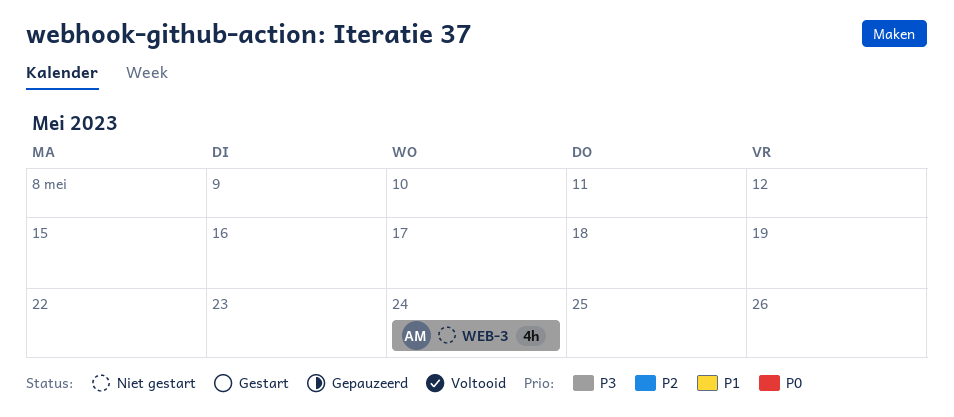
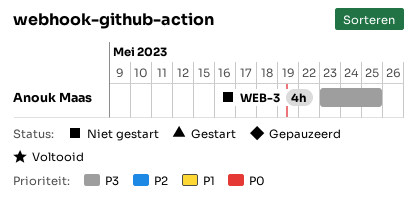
WEB-3, start: May 24 -> May 23
WEB-3, due: May 24 -> May 25

